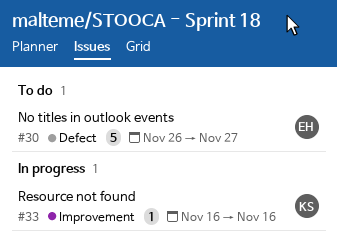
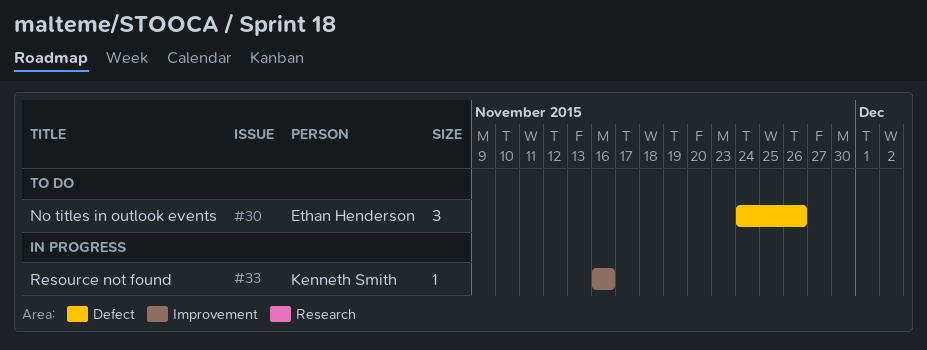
#30, estimate: 5 -> 3
#30, start: Nov 26 -> Nov 24
#30, due: Nov 27 -> Nov 26

